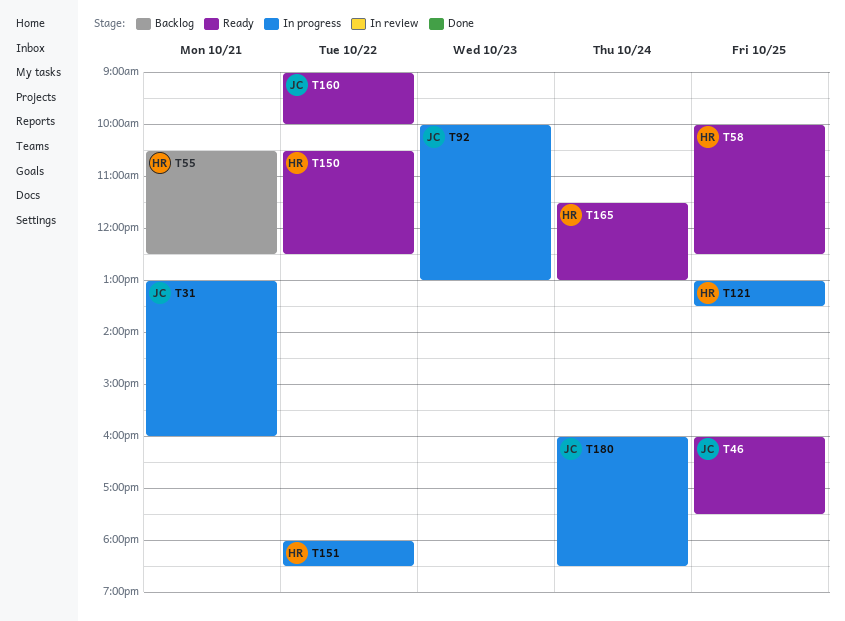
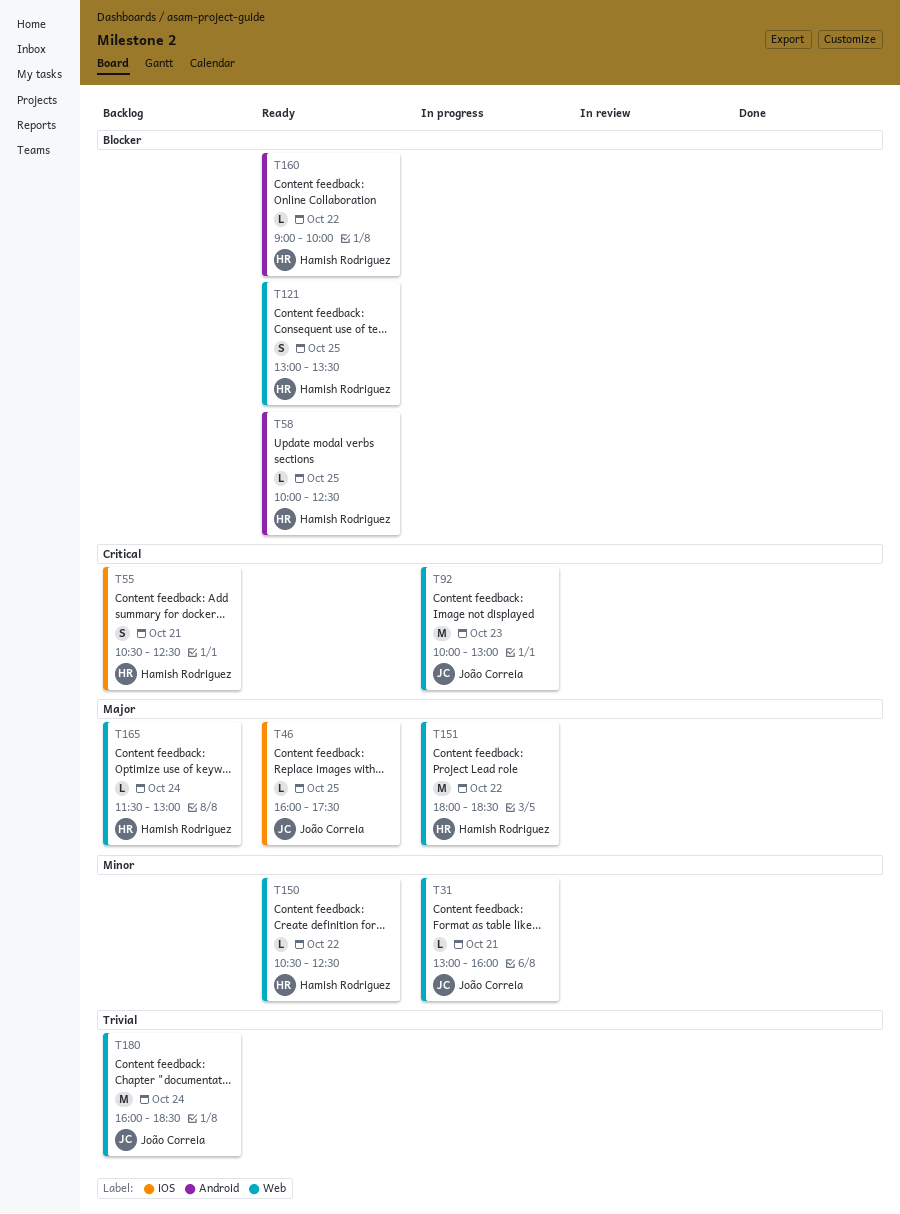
T121, status: In progress -> Ready
T160, owner: João Correia -> Hamish Rodriguez
T165, status: Ready -> Backlog
T180, status: In progress -> Backlog

